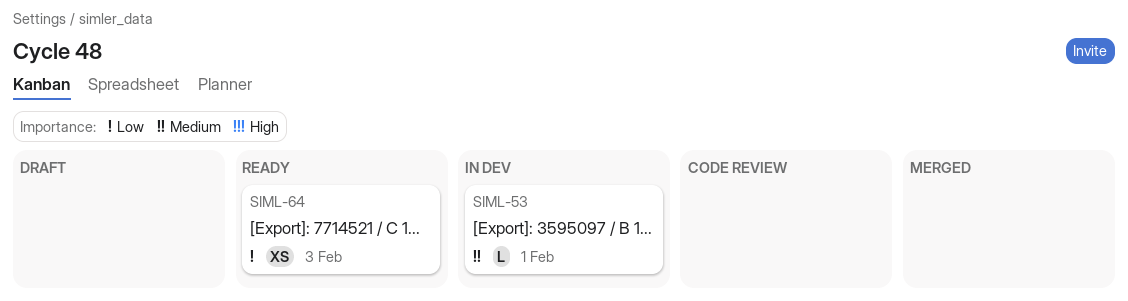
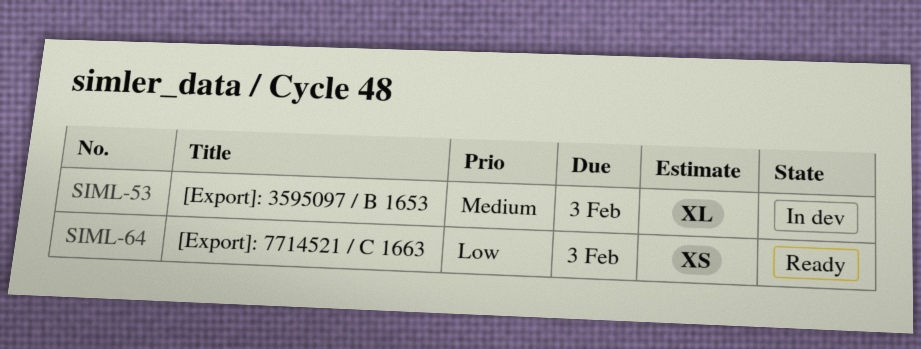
SIML-53, estimate: L -> XL
SIML-53, due: Feb 1 -> Feb 3

